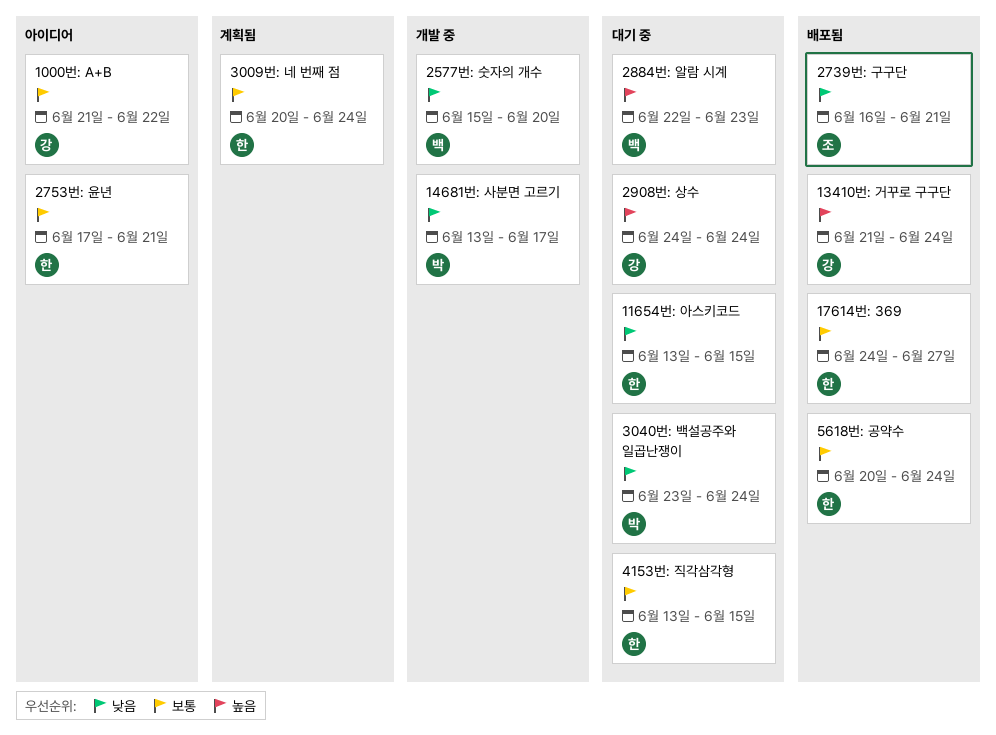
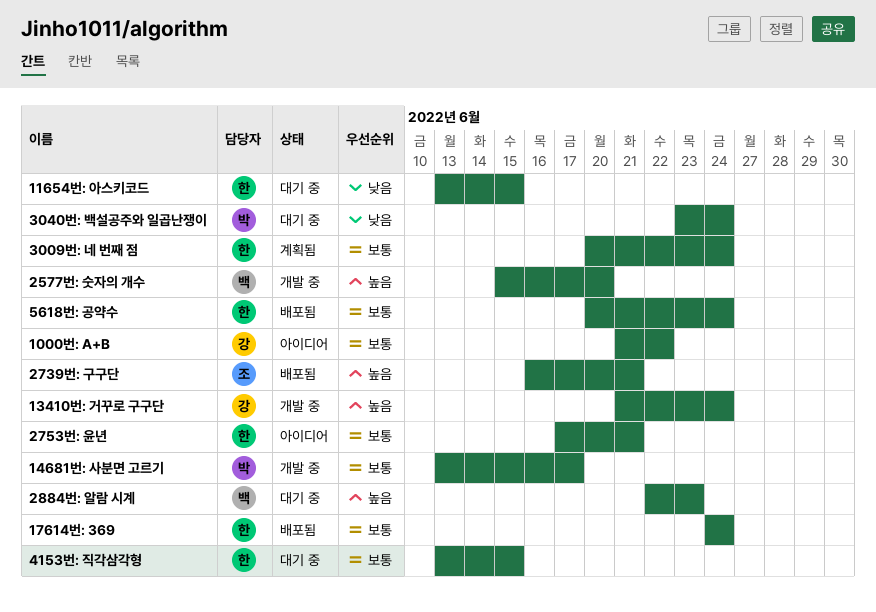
13410번: 거꾸로 구구단, status: 배포됨 -> 개발 중
14681번: 사분면 고르기, priority: 낮음 -> 보통
17614번: 369, due: Jun 27 -> Jun 24
2577번: 숫자의 개수, priority: 낮음 -> 높음
2739번: 구구단, priority: 낮음 -> 높음
2908번: 상수: present -> none

